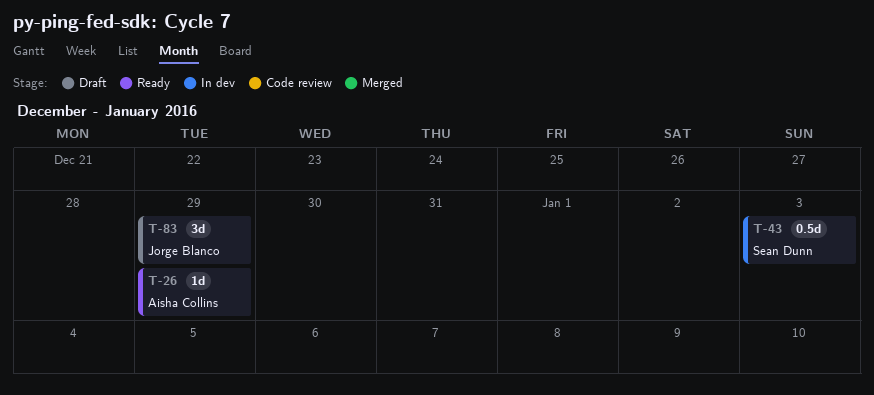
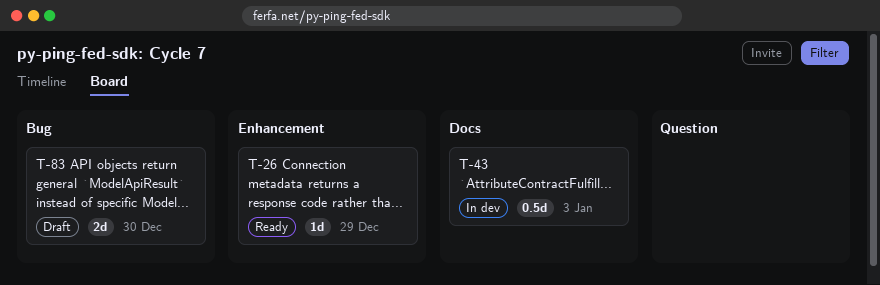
T-83, estimate: 3d -> 2d
T-83, due: Dec 29 -> Dec 30

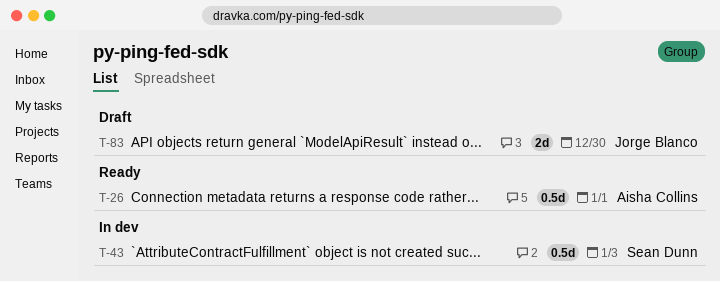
T-26, estimate: 1d -> 0.5d
T-26, due: Dec 29 -> Jan 1

